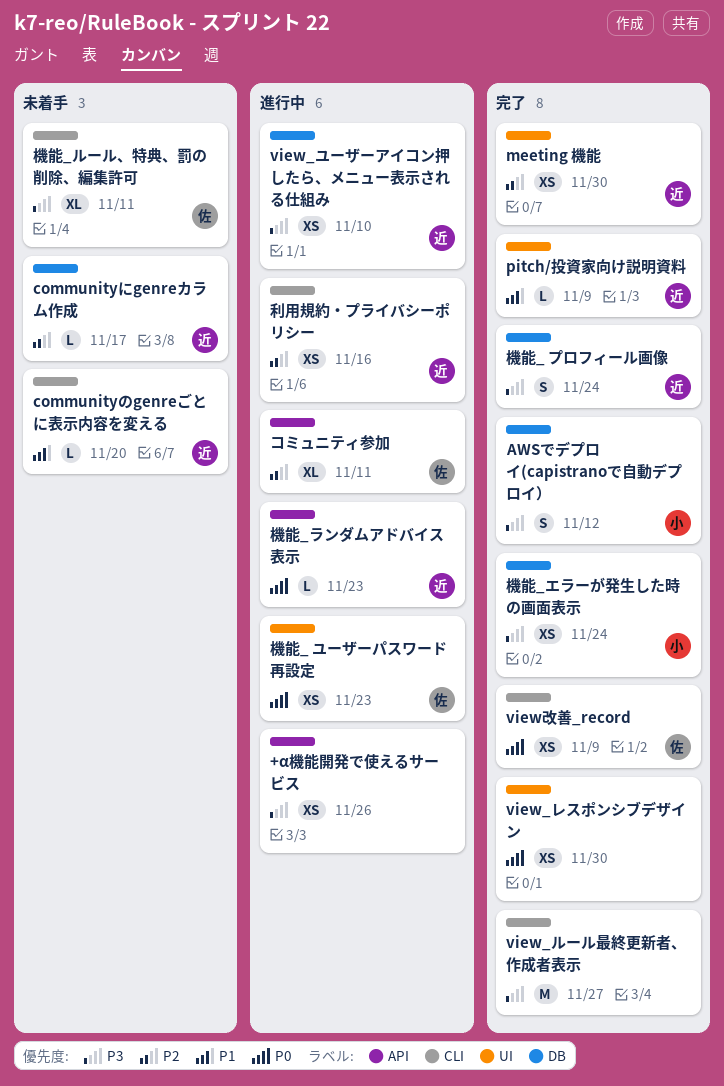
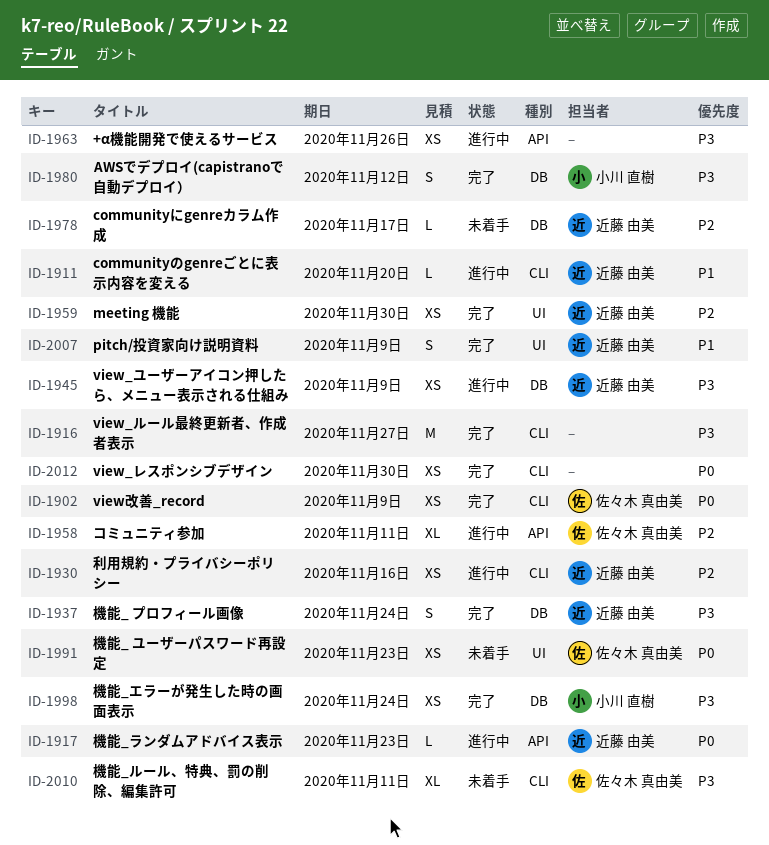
communityのgenreごとに表示内容を変える, status: 未着手 -> 進行中
pitch/投資家向け説明資料, estimate: L -> S
view_ユーザーアイコン押したら、メニュー表示される仕組み, due: Nov 10 -> Nov 9
view_レスポンシブデザイン, label: UI -> CLI
機能_ ユーザーパスワード再設定, status: 進行中 -> 未着手

